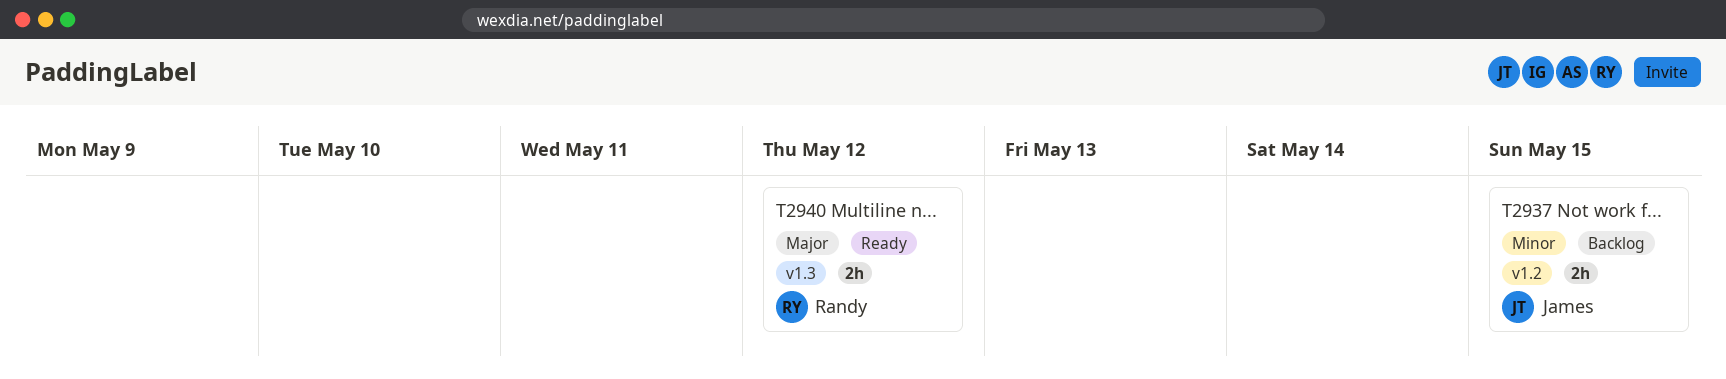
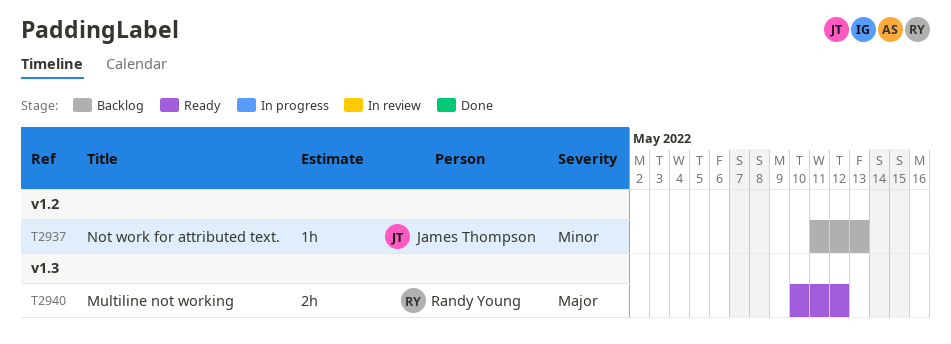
T2937, estimate: 2h -> 1h
T2937, due: May 15 -> May 13

